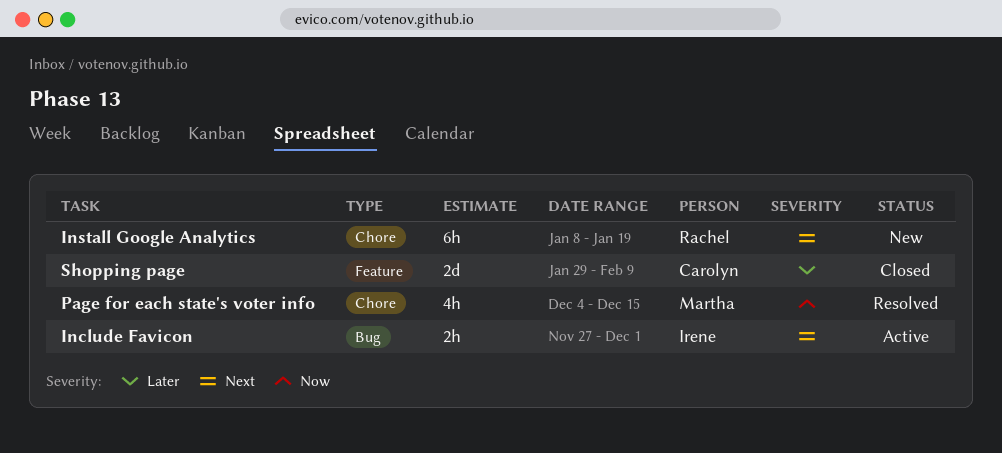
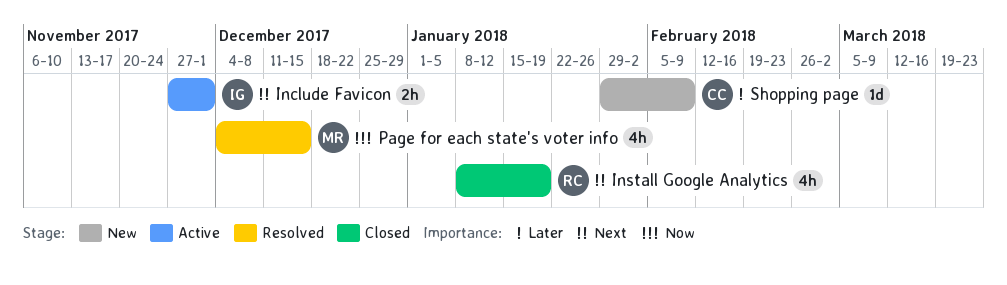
Install Google Analytics, status: New -> Closed
Install Google Analytics, estimate: 6h -> 4h
Shopping page, status: Closed -> New
Shopping page, estimate: 2d -> 1d

